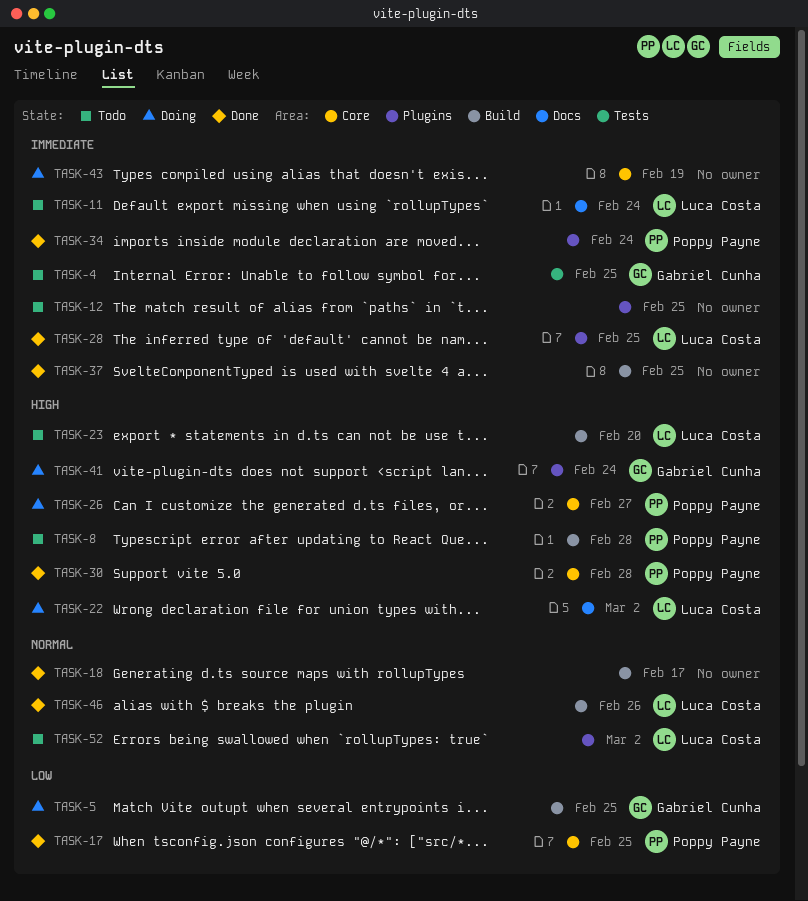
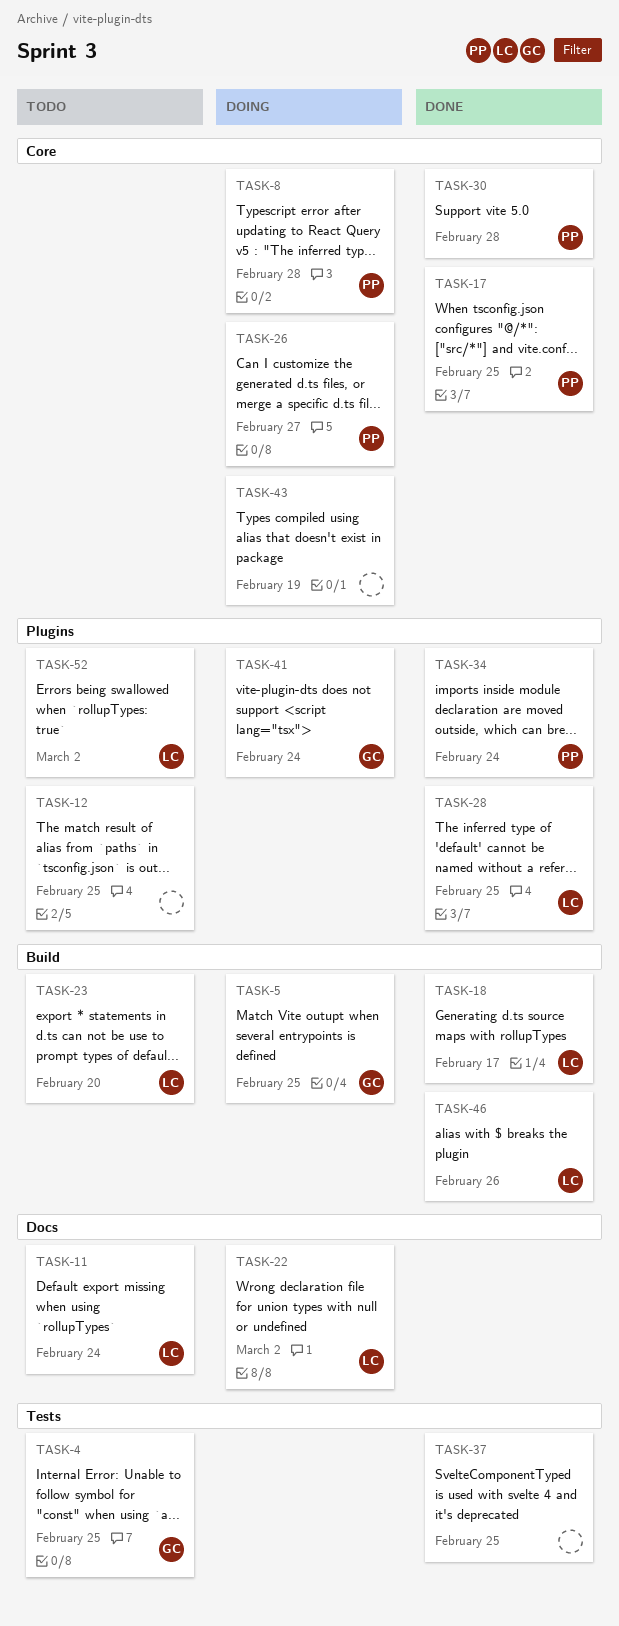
TASK-8, status: Todo -> Doing
TASK-8, label: Build -> Core
TASK-18, owner: none -> Luca Costa
TASK-37, label: Build -> Tests

